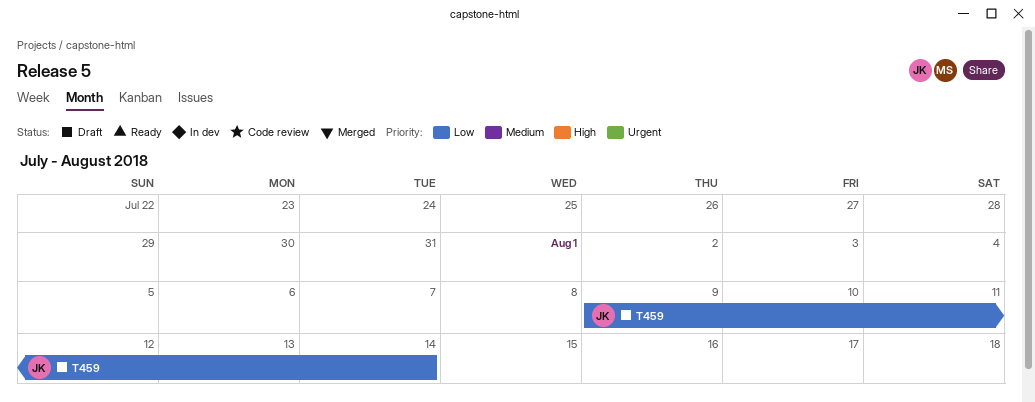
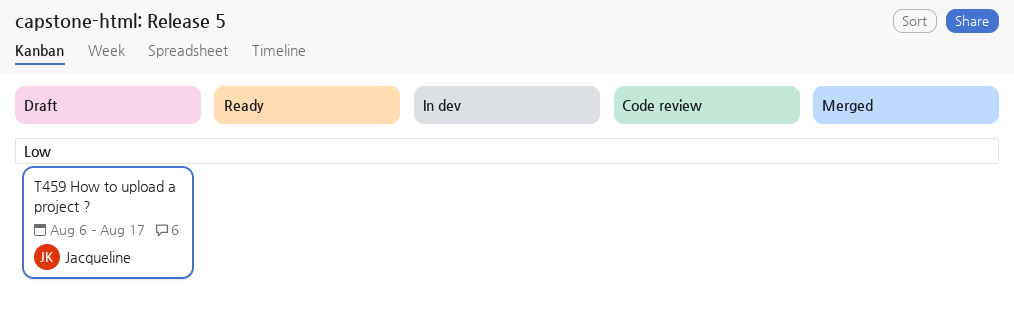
T459, start: Aug 9 -> Aug 6
T459, due: Aug 14 -> Aug 17

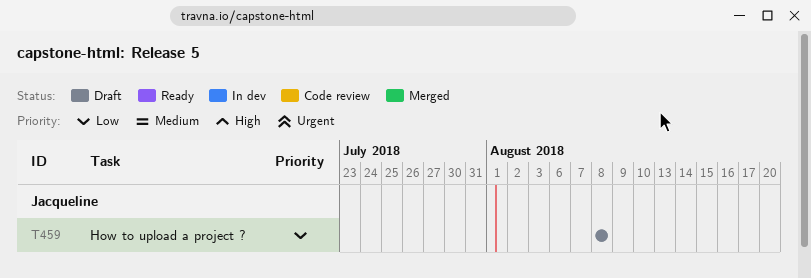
T459, start: Aug 6 -> Aug 8
T459, due: Aug 17 -> Aug 8

